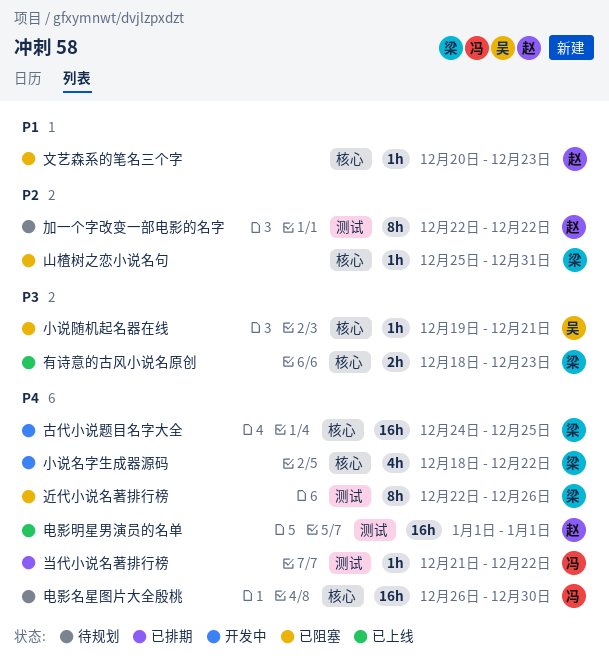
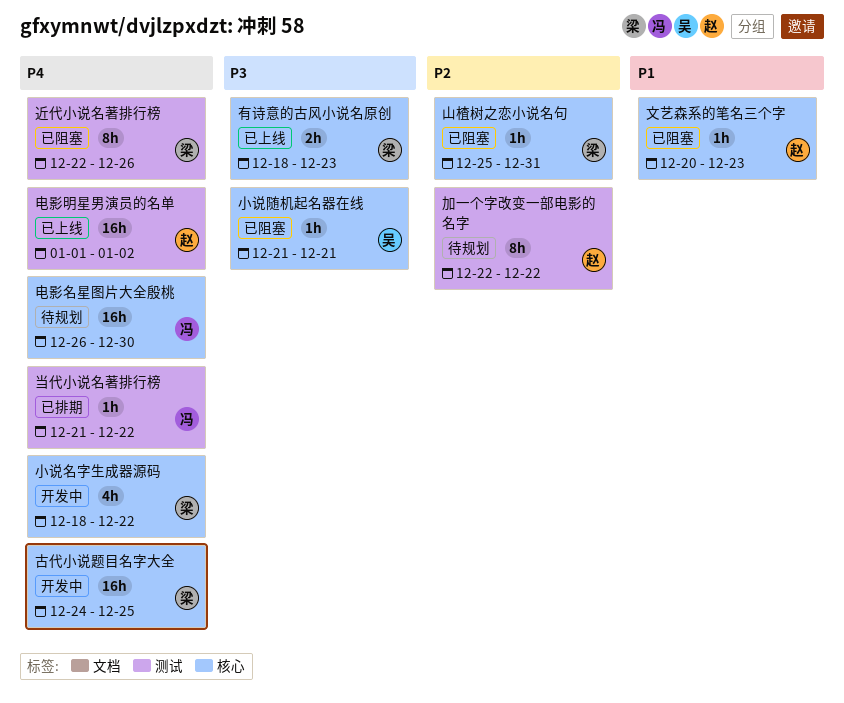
小说随机起名器在线, start: Dec 19 -> Dec 21
电影明星男演员的名单, due: Jan 1 -> Jan 2

